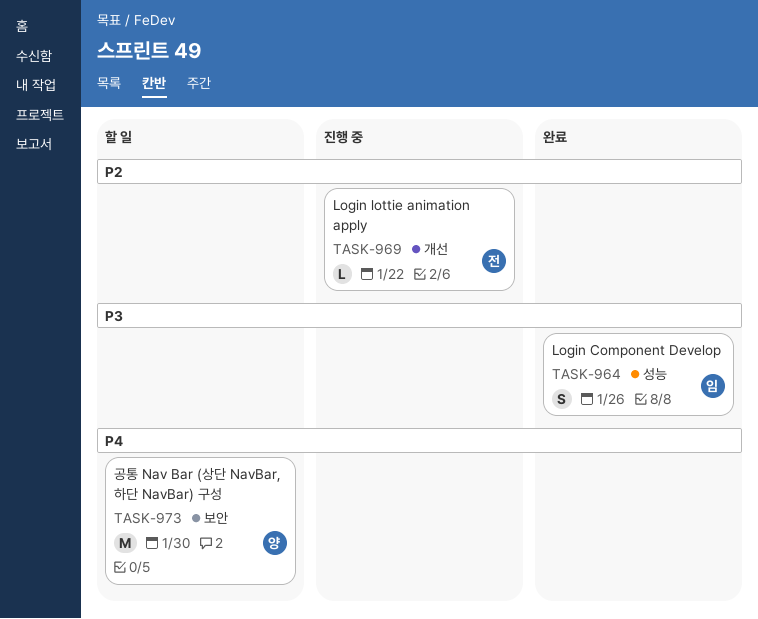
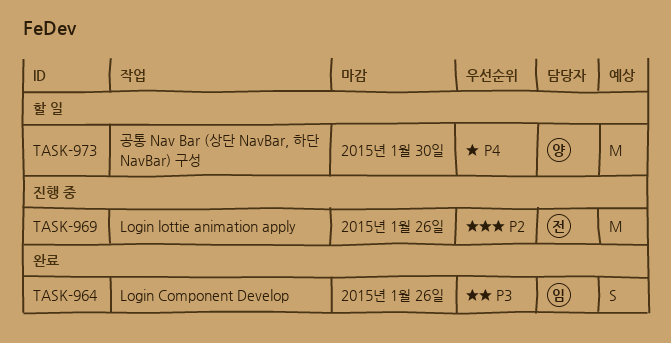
TASK-969, estimate: L -> M
TASK-969, due: Jan 22 -> Jan 26

